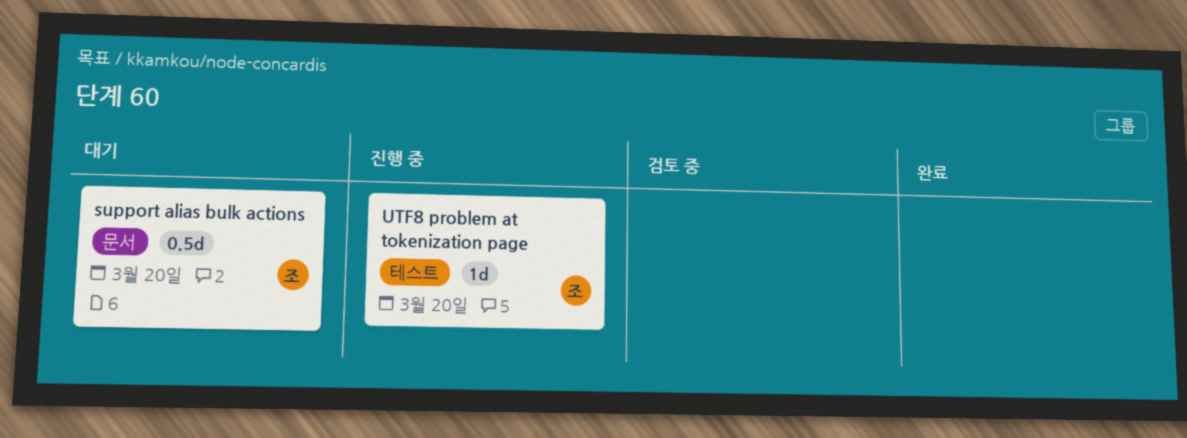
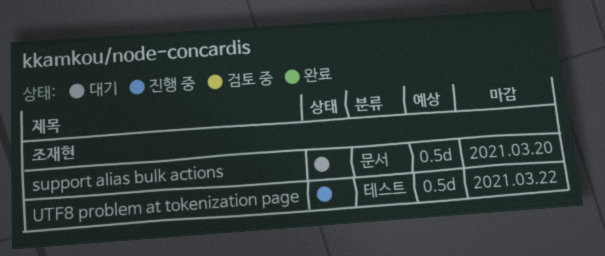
UTF8 problem at tokenization page, estimate: 1d -> 0.5d
UTF8 problem at tokenization page, due: Mar 20 -> Mar 22

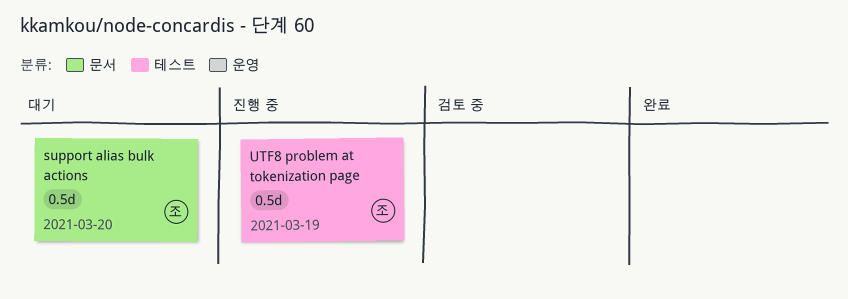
UTF8 problem at tokenization page, due: Mar 22 -> Mar 19

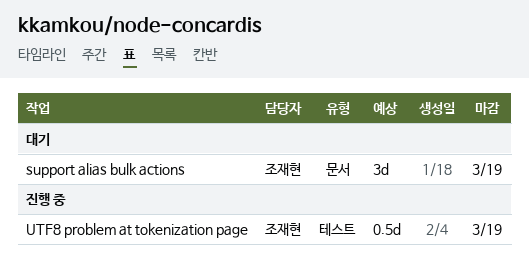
support alias bulk actions, estimate: 0.5d -> 3d
support alias bulk actions, due: Mar 20 -> Mar 19

